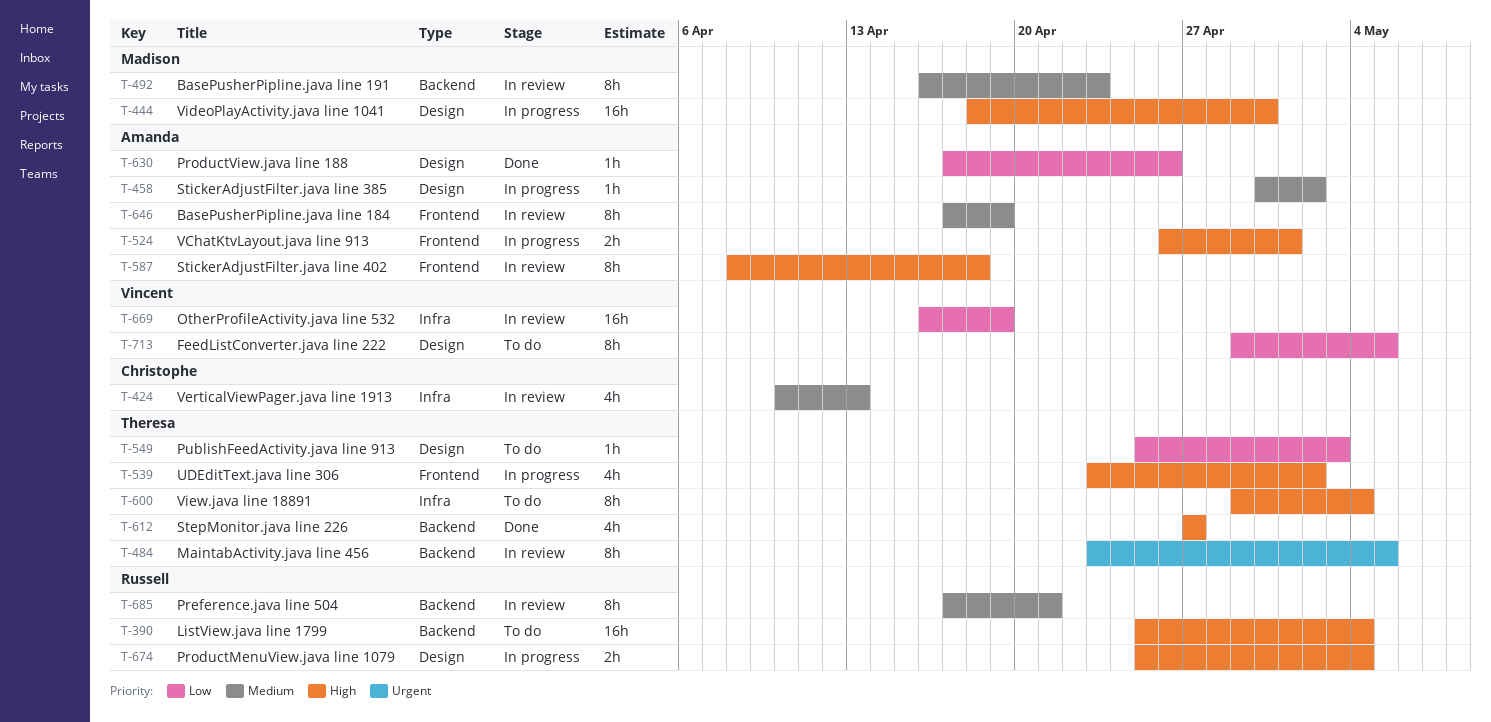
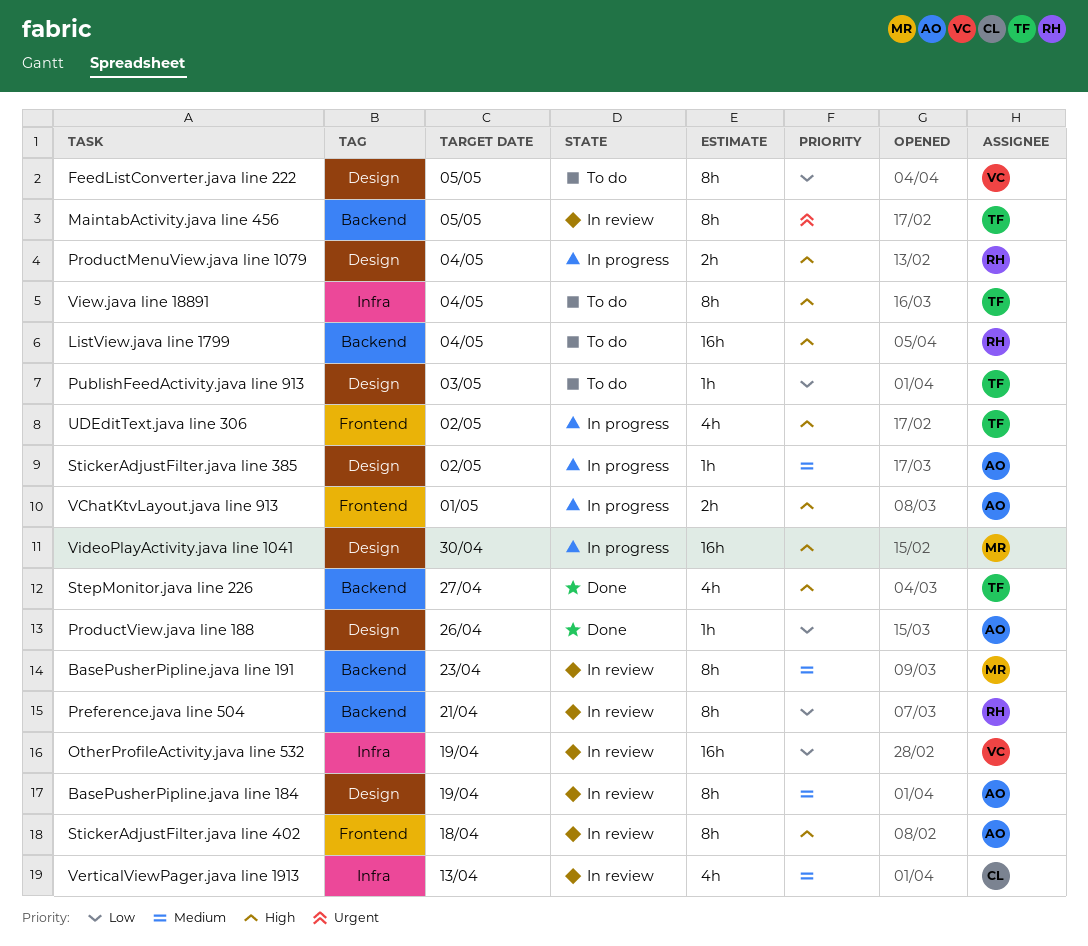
BasePusherPipline.java line 184, label: Frontend -> Design
Preference.java line 504, priority: Medium -> Low

